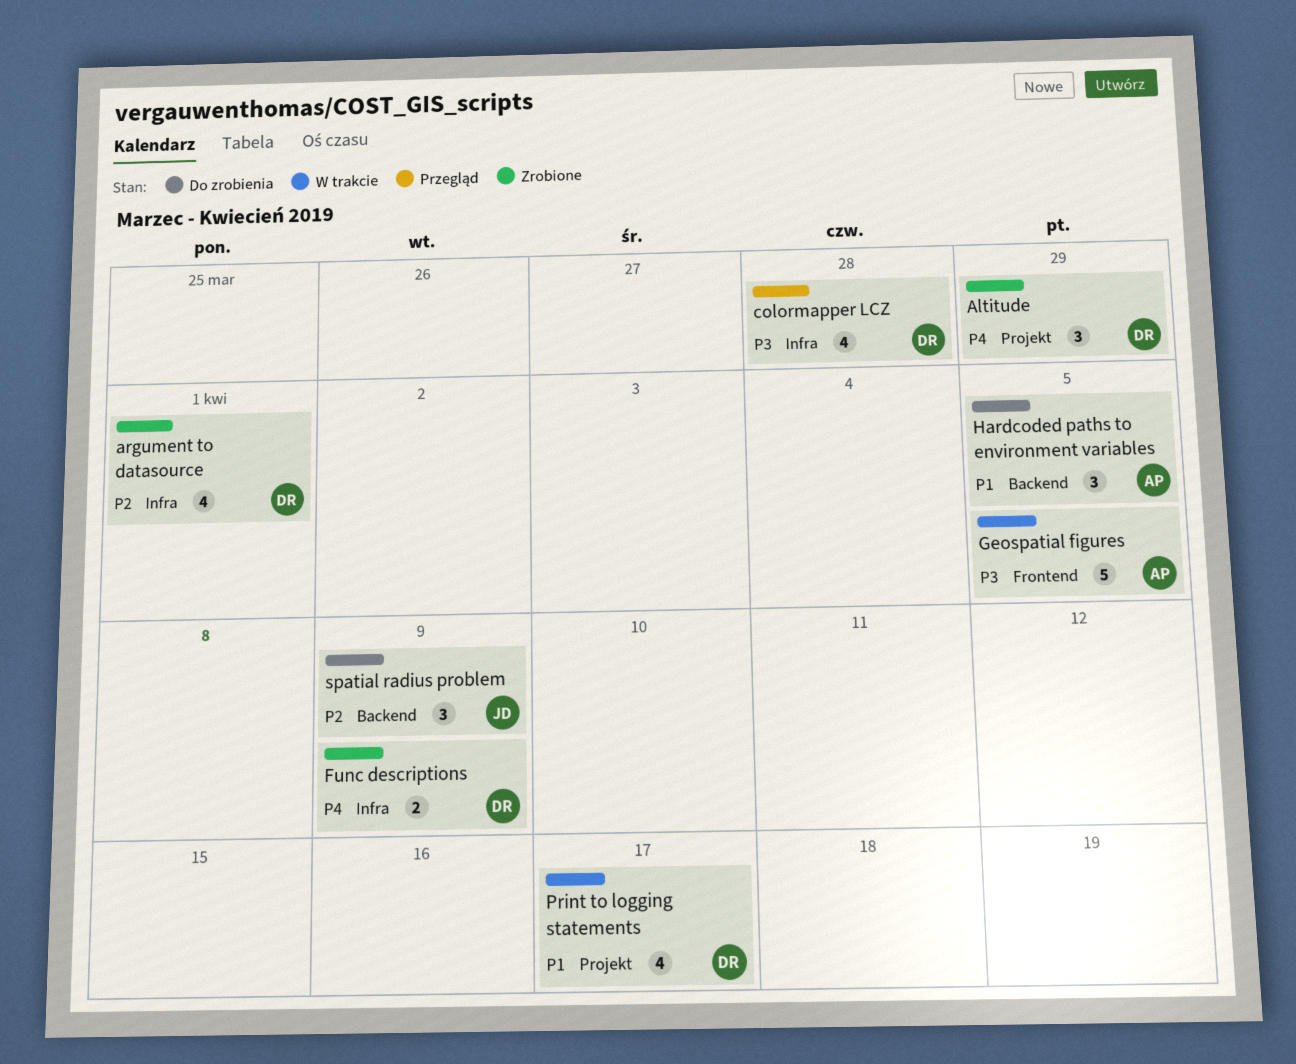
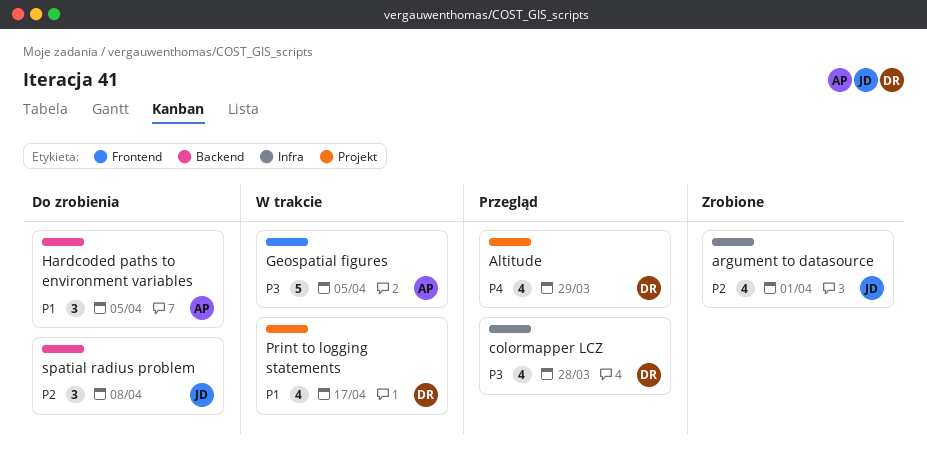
Altitude, status: Zrobione -> Przegląd
Altitude, estimate: 3 -> 4
argument to datasource, owner: DR -> JD
Func descriptions: present -> none
spatial radius problem, due: Apr 9 -> Apr 8

